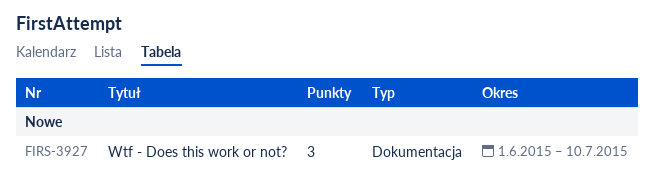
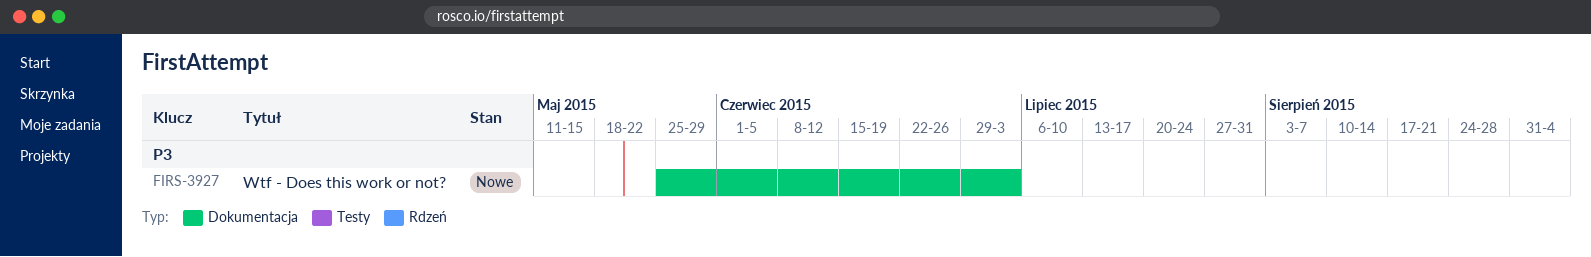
FIRS-3927, start: Jun 1 -> May 25
FIRS-3927, due: Jul 10 -> Jul 3

